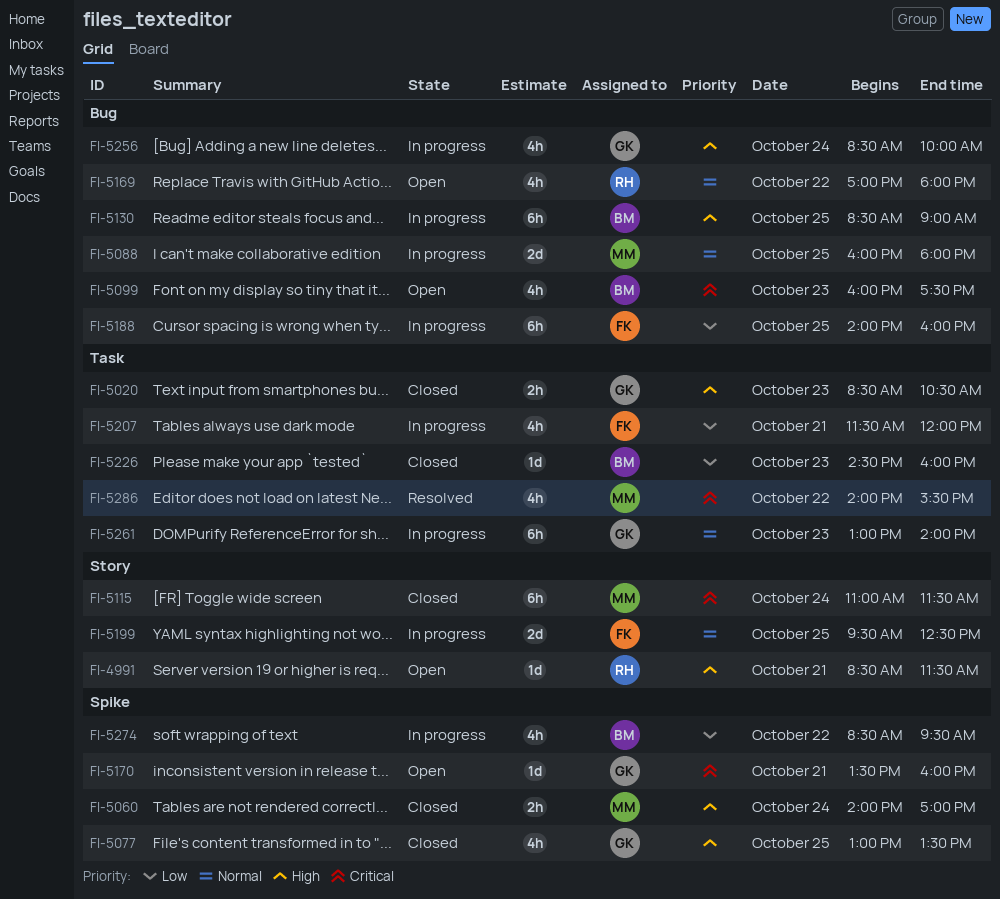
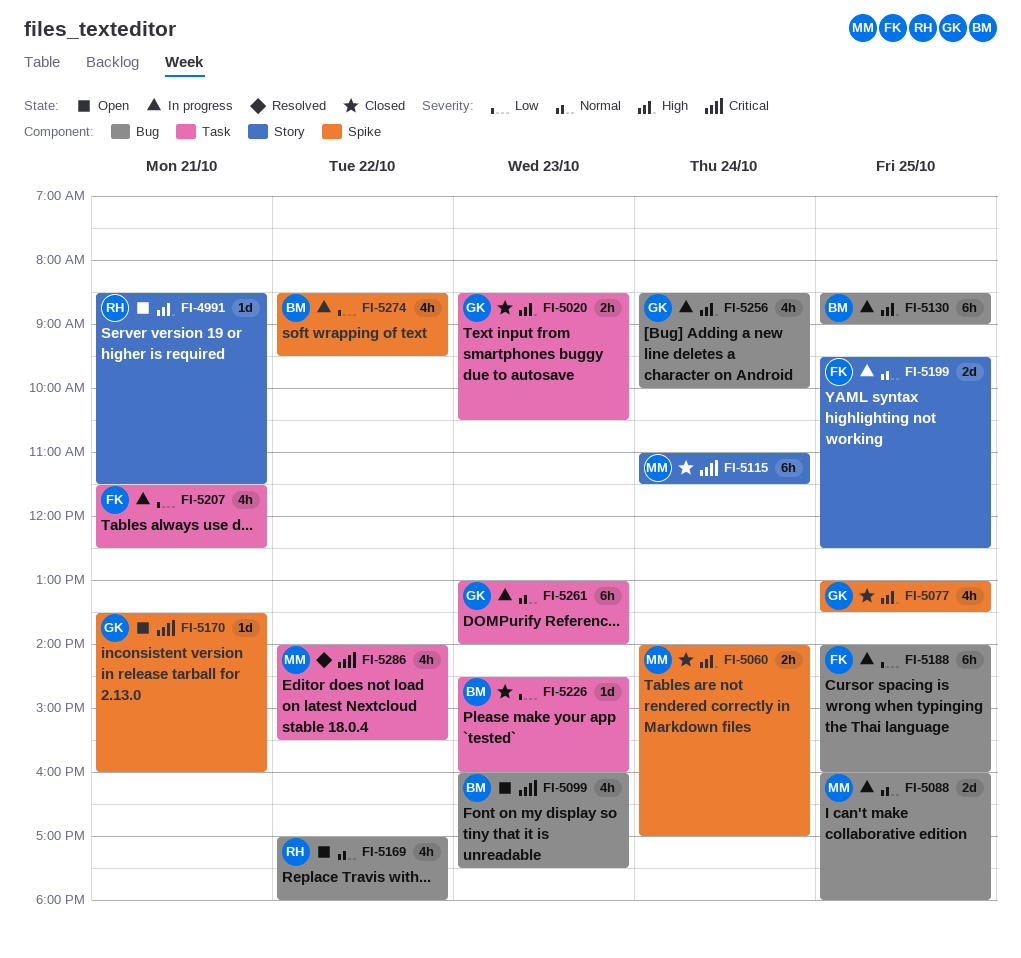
FI-5207, ends: 12:00 -> 12:30

